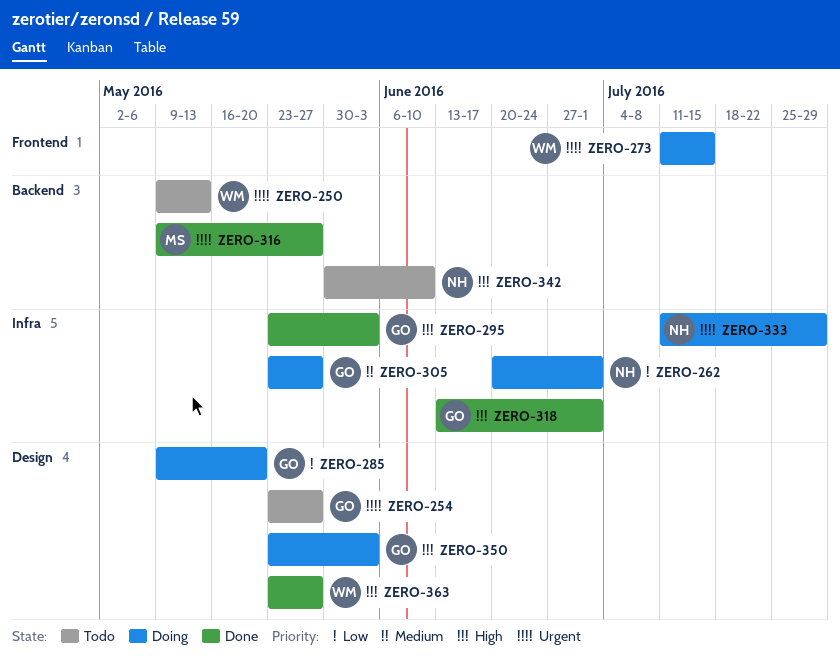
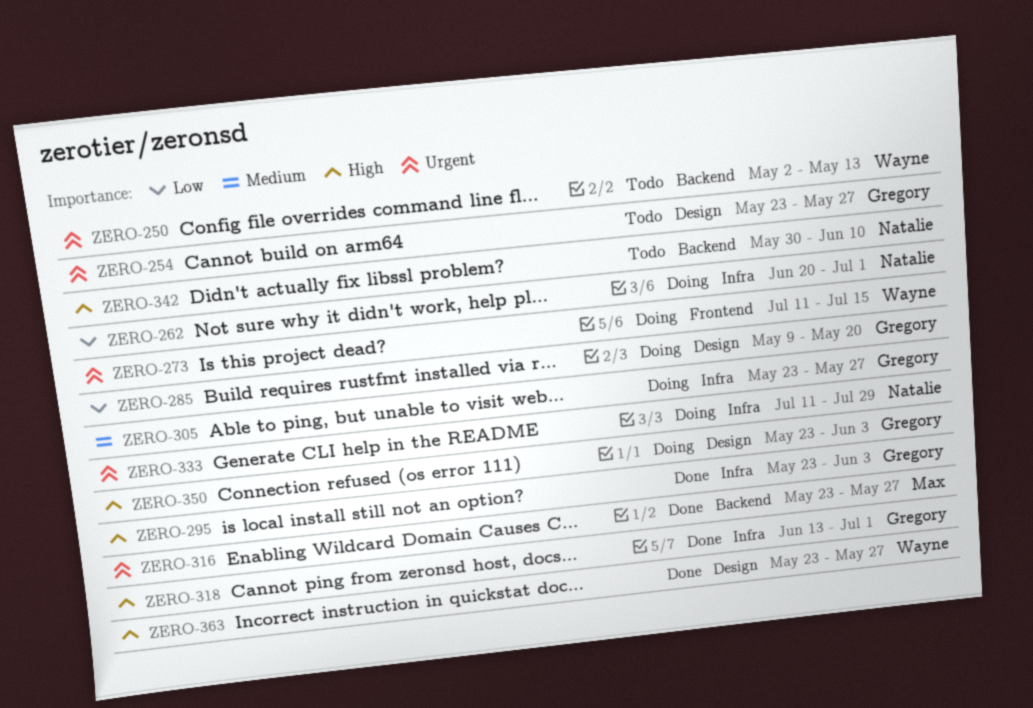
ZERO-250, start: May 9 -> May 2
ZERO-316, start: May 9 -> May 23

